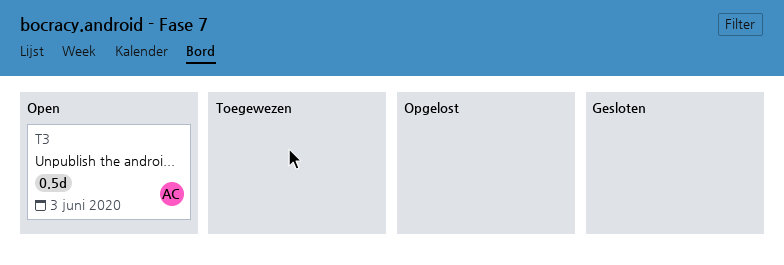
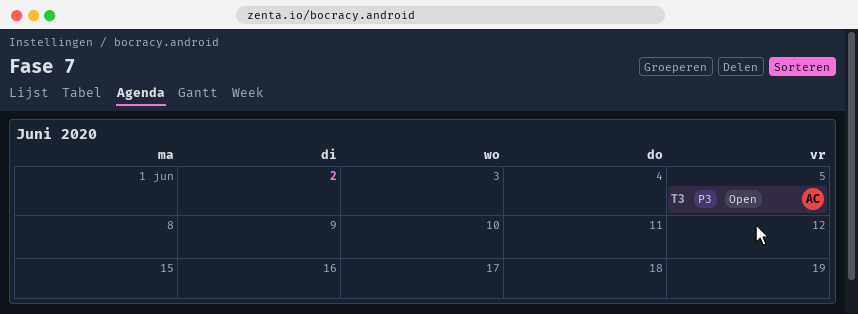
T3, due: Jun 3 -> Jun 5

